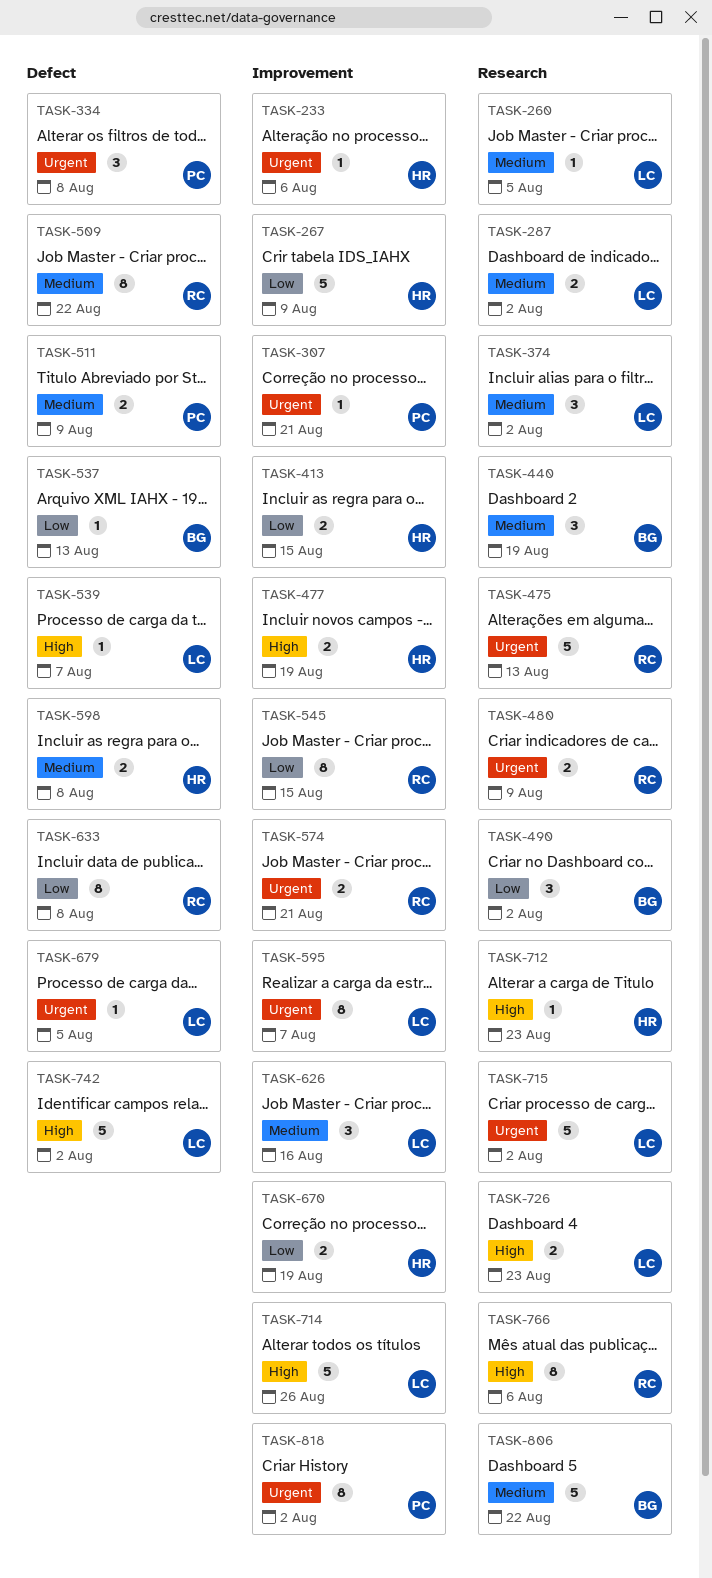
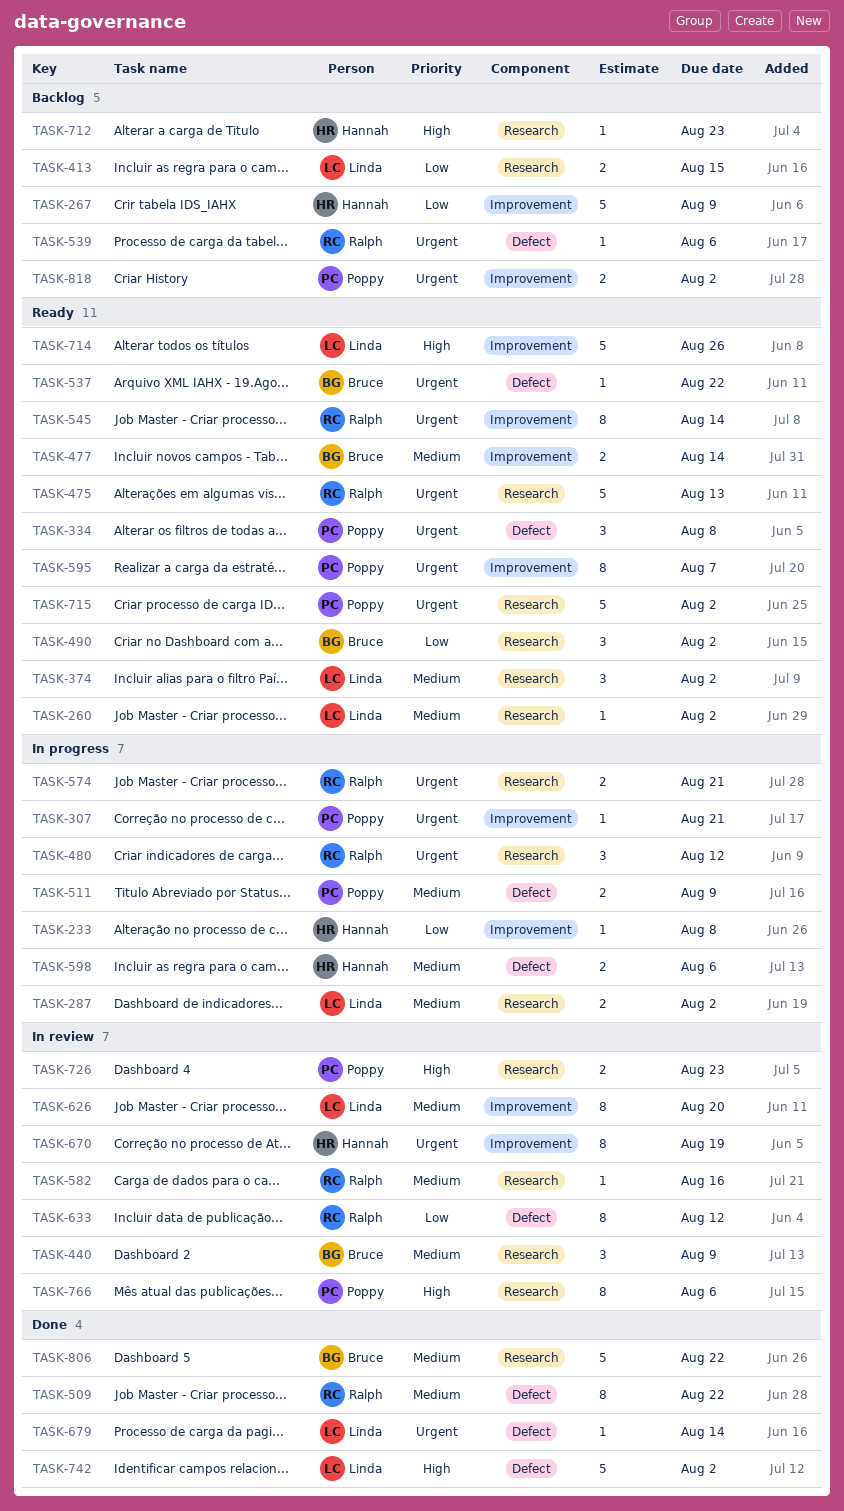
TASK-233, priority: Urgent -> Low
TASK-233, due: Aug 6 -> Aug 8
TASK-260, due: Aug 5 -> Aug 2
TASK-413, owner: Hannah -> Linda
TASK-413, label: Improvement -> Research
TASK-440, due: Aug 19 -> Aug 9
TASK-477, owner: Hannah -> Bruce
TASK-477, priority: High -> Medium
TASK-477, due: Aug 19 -> Aug 14
TASK-480, estimate: 2 -> 3
TASK-480, due: Aug 9 -> Aug 12
TASK-537, priority: Low -> Urgent
TASK-537, due: Aug 13 -> Aug 22
TASK-539, owner: Linda -> Ralph
TASK-539, priority: High -> Urgent
TASK-539, due: Aug 7 -> Aug 6
TASK-545, priority: Low -> Urgent
TASK-545, due: Aug 15 -> Aug 14
TASK-574, label: Improvement -> Research
TASK-582: none -> present
TASK-595, owner: Linda -> Poppy
TASK-598, due: Aug 8 -> Aug 6
TASK-626, estimate: 3 -> 8
TASK-626, due: Aug 16 -> Aug 20
TASK-633, due: Aug 8 -> Aug 12
TASK-670, priority: Low -> Urgent
TASK-670, estimate: 2 -> 8
TASK-679, due: Aug 5 -> Aug 14
TASK-715, owner: Linda -> Poppy
TASK-726, owner: Linda -> Poppy
TASK-766, owner: Ralph -> Poppy
TASK-818, estimate: 8 -> 2

